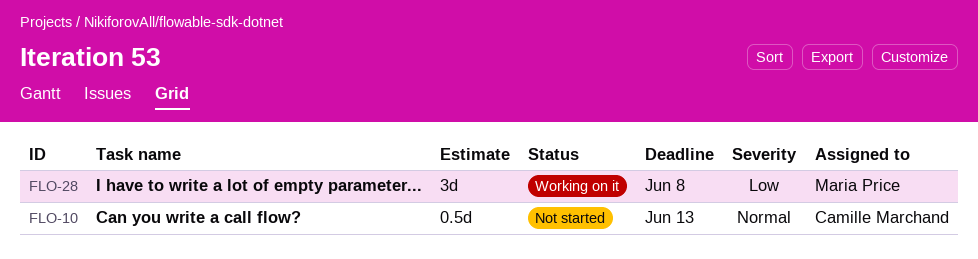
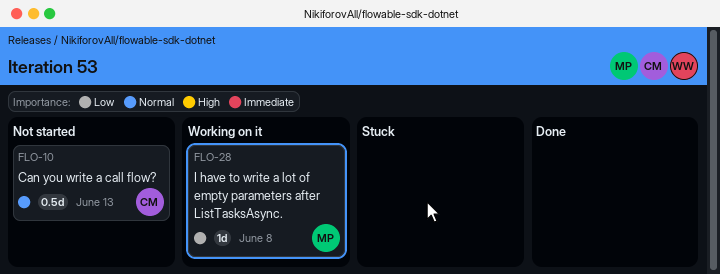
FLO-28, estimate: 3d -> 1d

